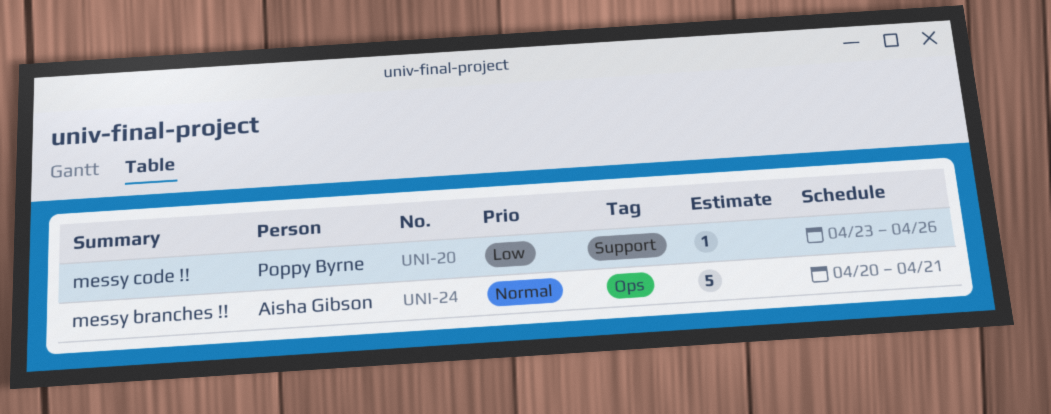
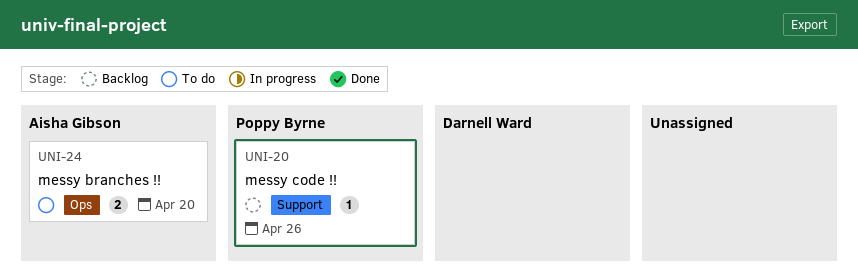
UNI-24, estimate: 5 -> 2
UNI-24, due: Apr 21 -> Apr 20

